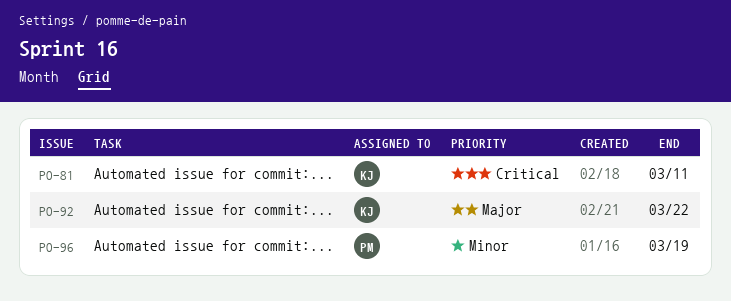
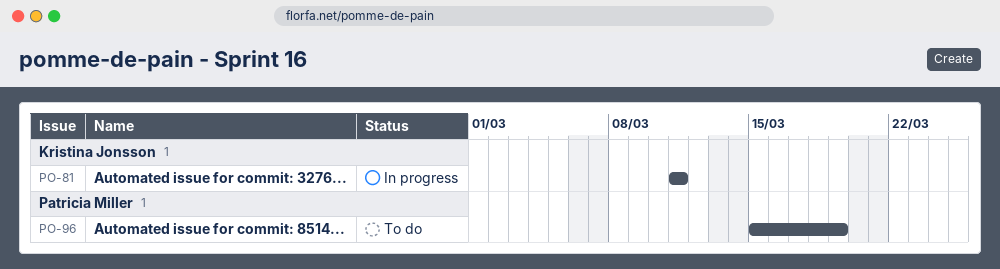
PO-92: present -> none

